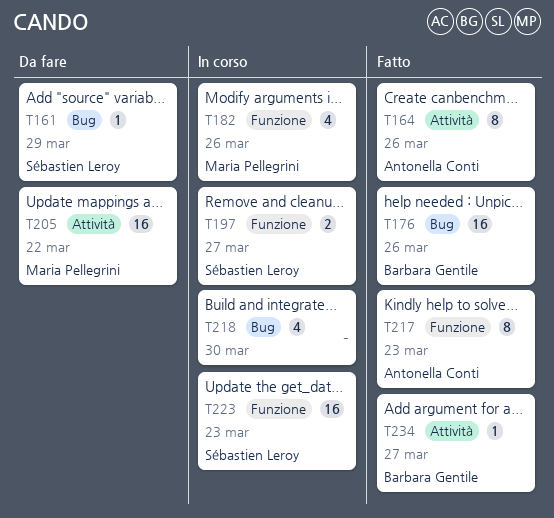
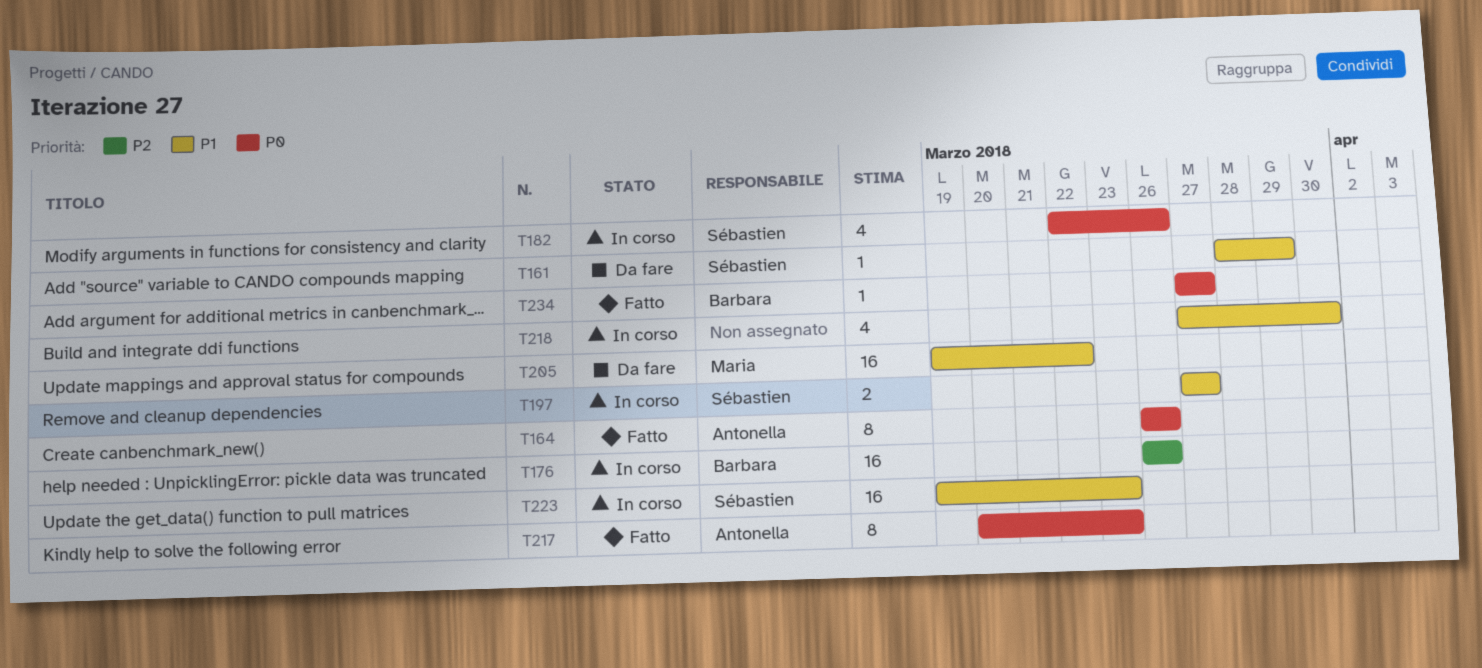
T176, status: Fatto -> In corso
T182, owner: Maria Pellegrini -> Sébastien Leroy

